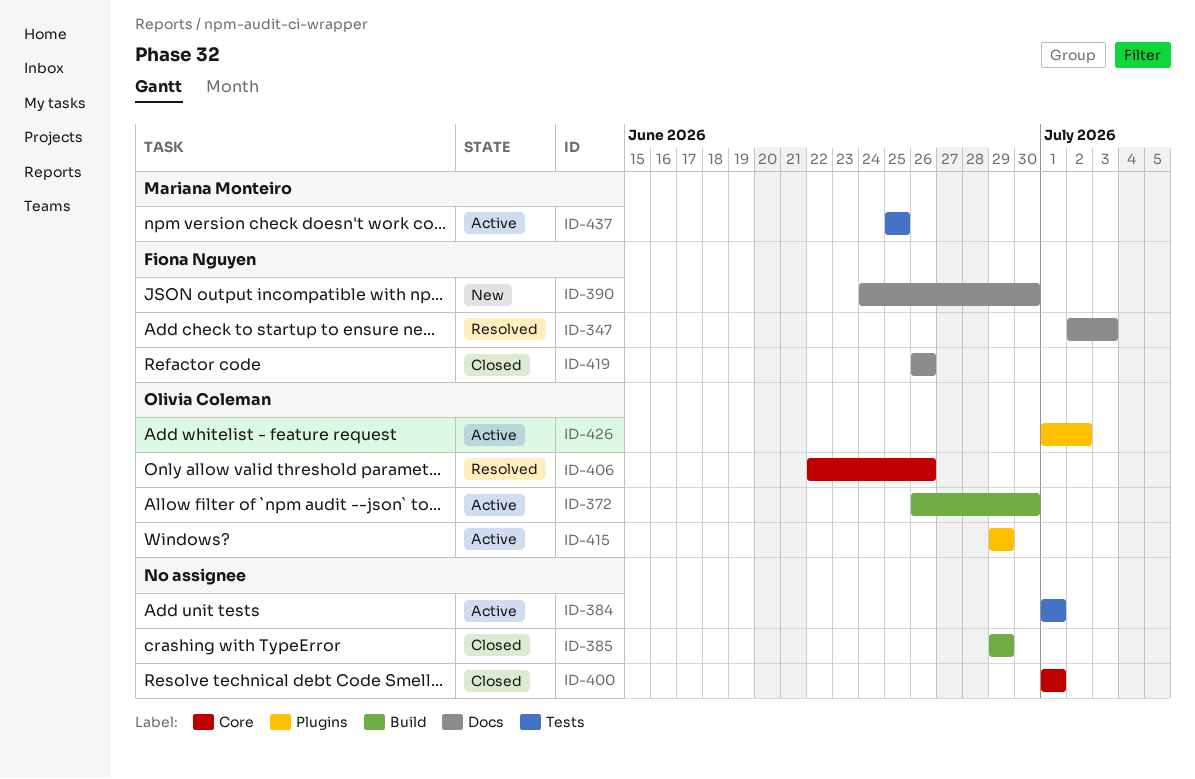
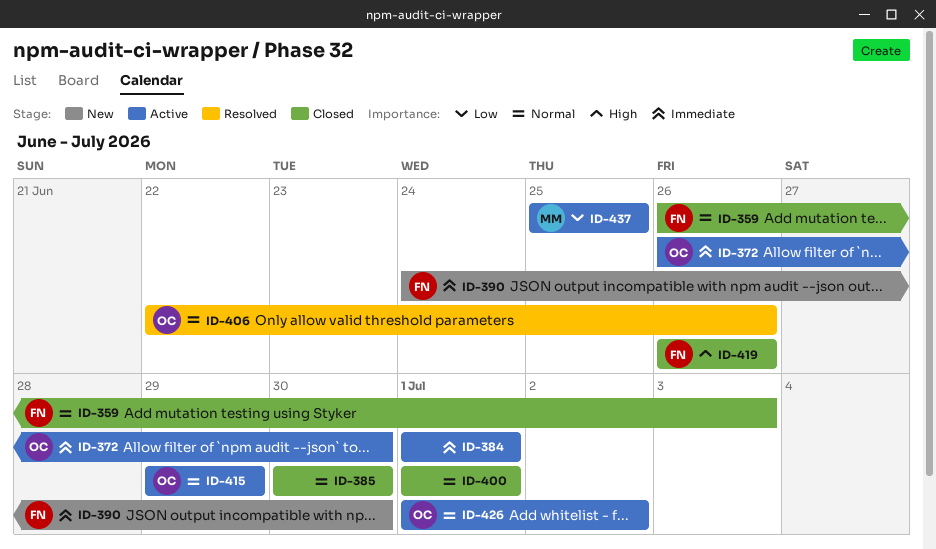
ID-347: present -> none
ID-359: none -> present
ID-385, start: Jun 29 -> Jun 30
ID-385, due: Jun 29 -> Jun 30

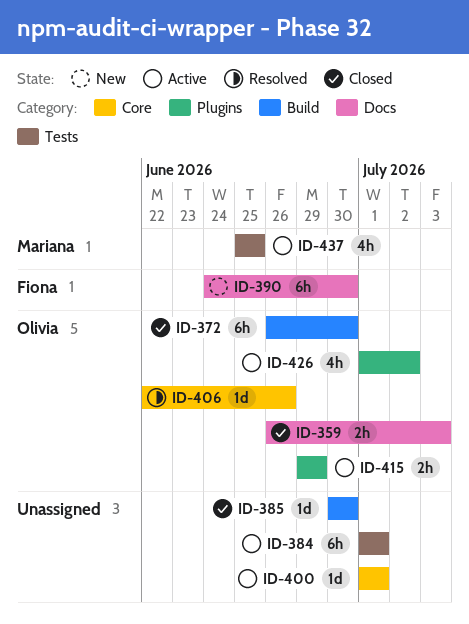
ID-359, owner: Fiona -> Olivia
ID-372, status: Active -> Closed
ID-400, status: Closed -> Active
ID-419: present -> none

